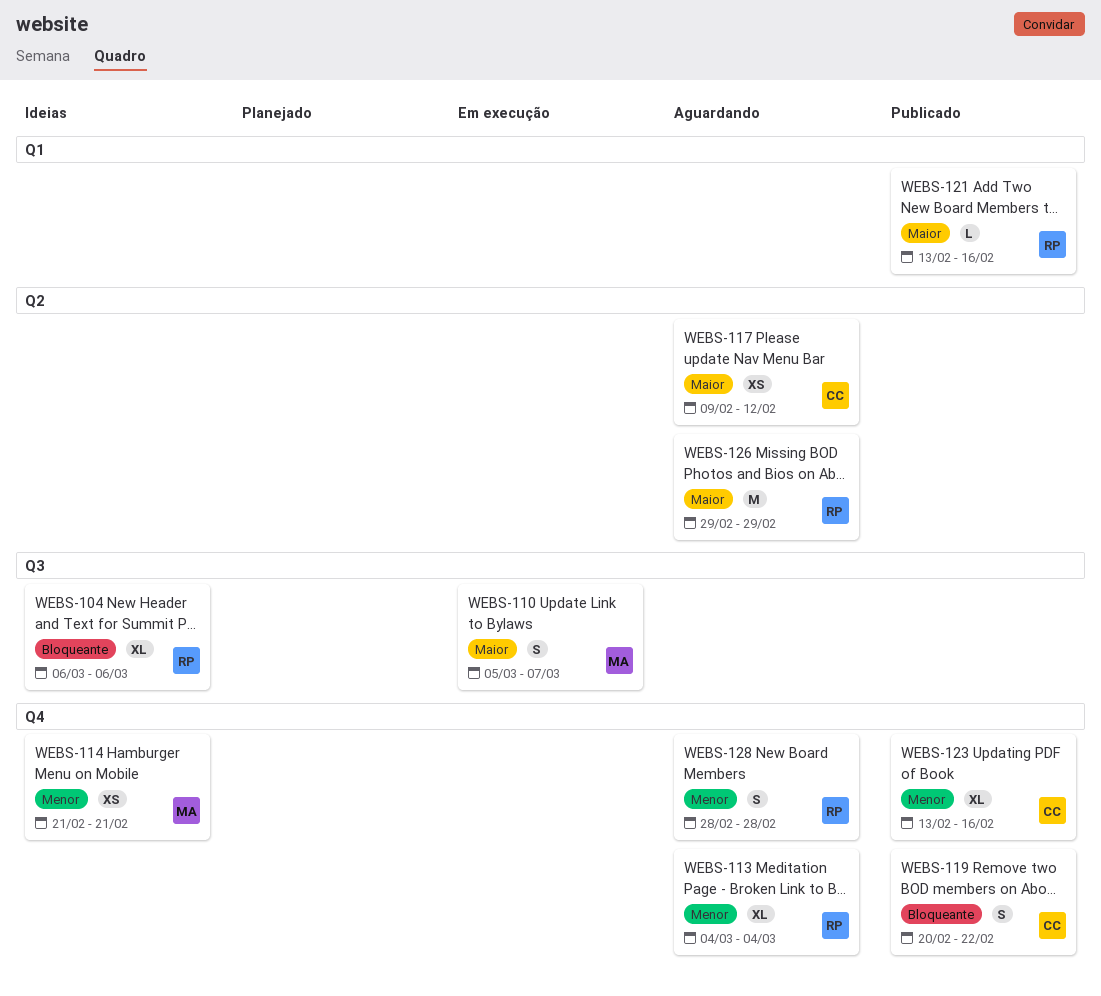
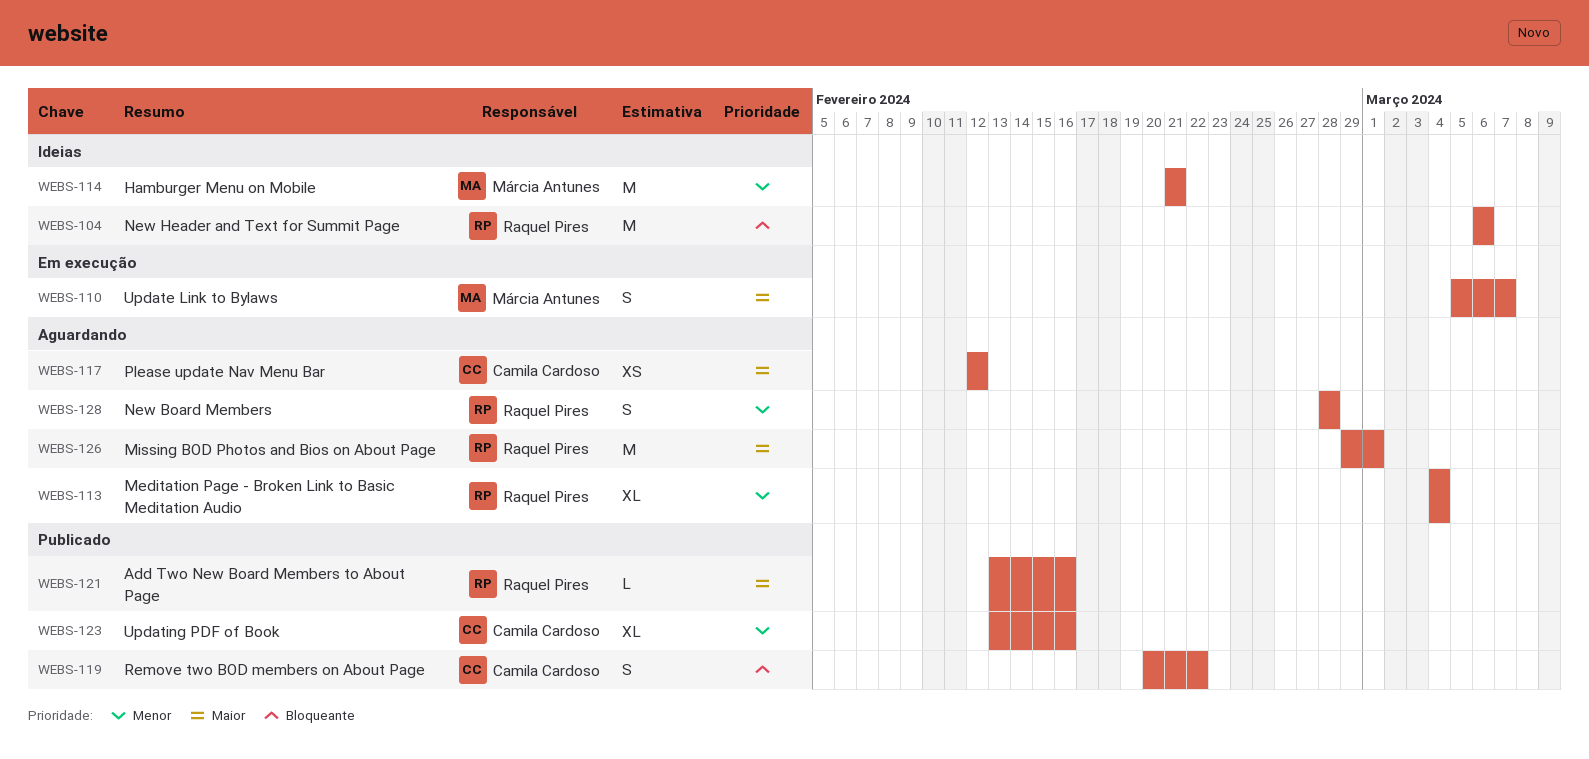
WEBS-104, estimate: XL -> M
WEBS-114, estimate: XS -> M
WEBS-117, start: Feb 9 -> Feb 12
WEBS-126, due: Feb 29 -> Mar 1

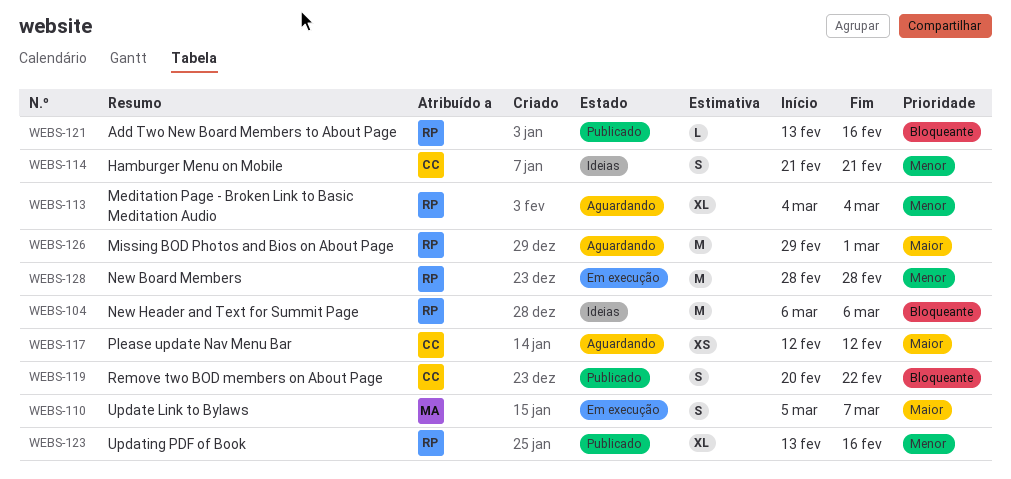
WEBS-114, owner: Márcia Antunes -> Camila Cardoso
WEBS-114, estimate: M -> S
WEBS-121, priority: Maior -> Bloqueante
WEBS-123, owner: Camila Cardoso -> Raquel Pires
WEBS-128, status: Aguardando -> Em execução
WEBS-128, estimate: S -> M

